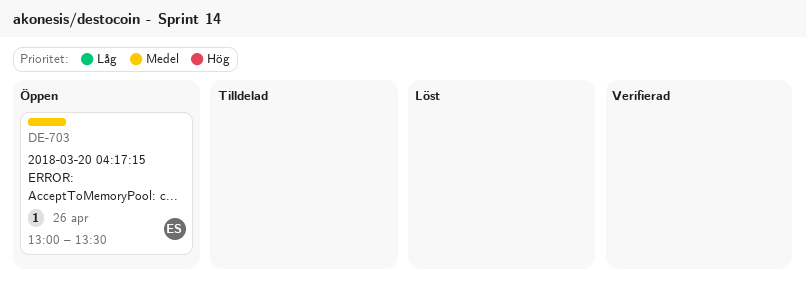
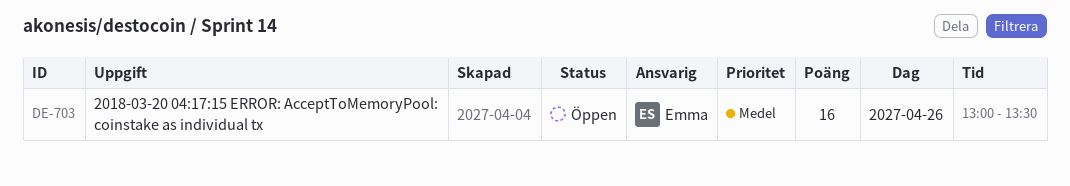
DE-703, estimate: 1 -> 16

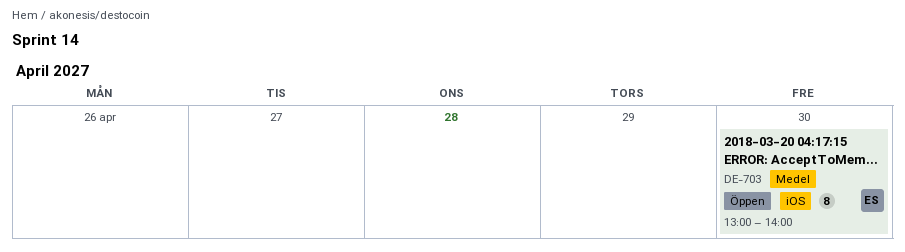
DE-703, estimate: 16 -> 8
DE-703, day: Apr 26 -> Apr 30
DE-703, ends: 13:30 -> 14:00

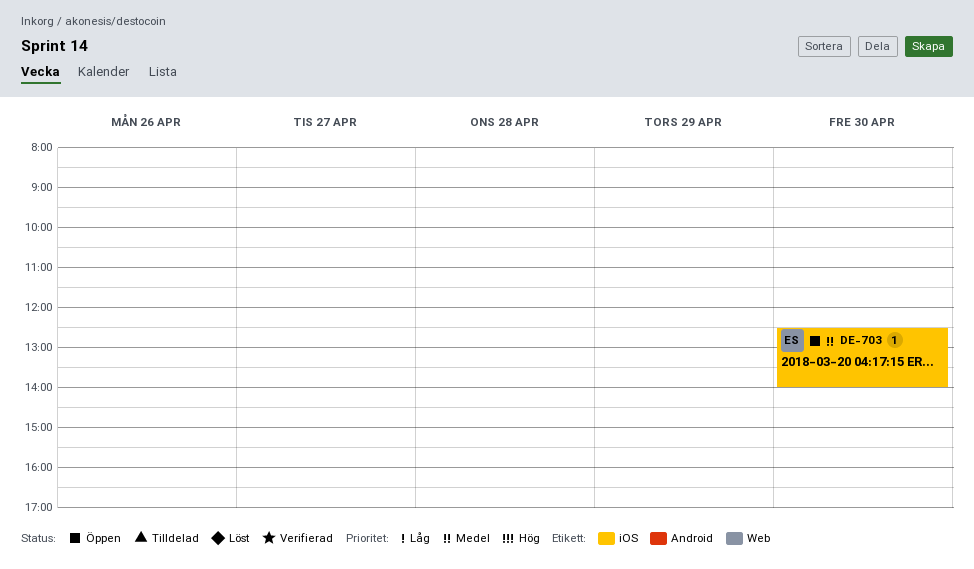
DE-703, estimate: 8 -> 1
DE-703, begins: 13:00 -> 12:30

